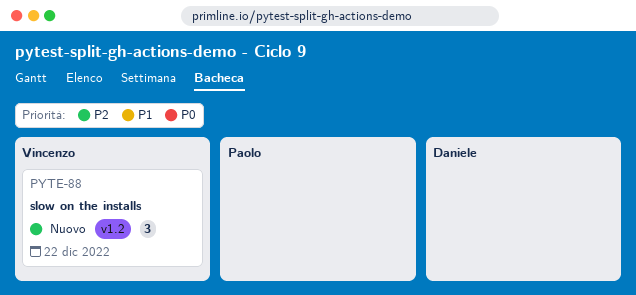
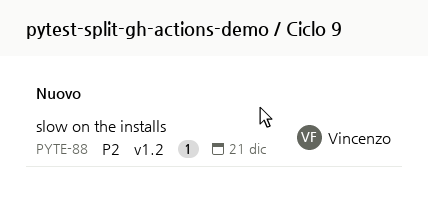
PYTE-88, estimate: 3 -> 1
PYTE-88, due: Dec 22 -> Dec 21

